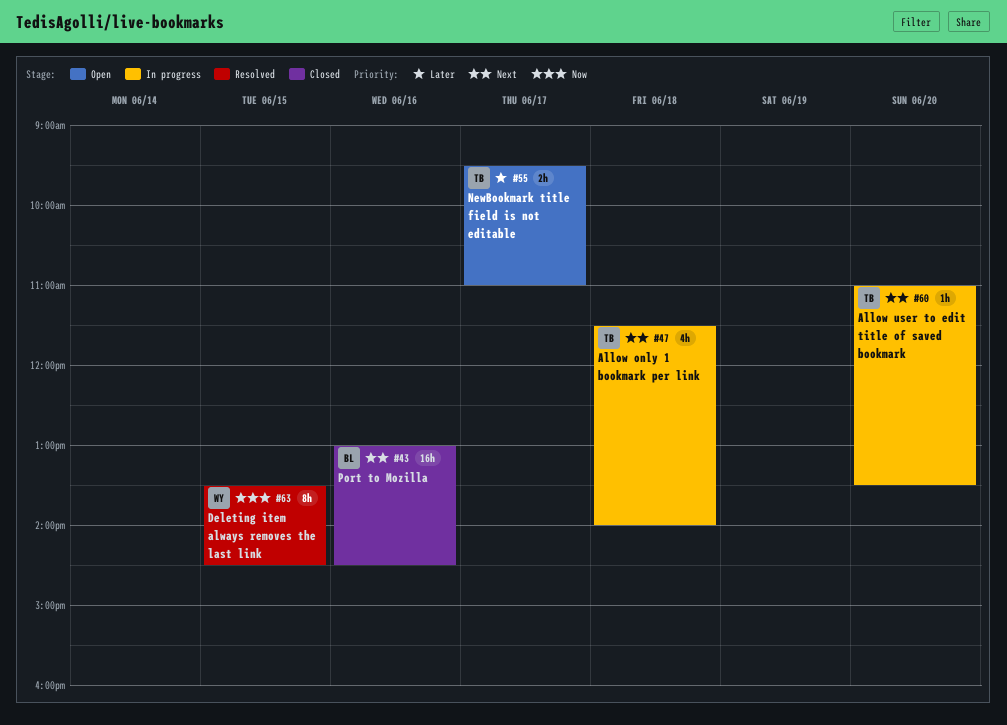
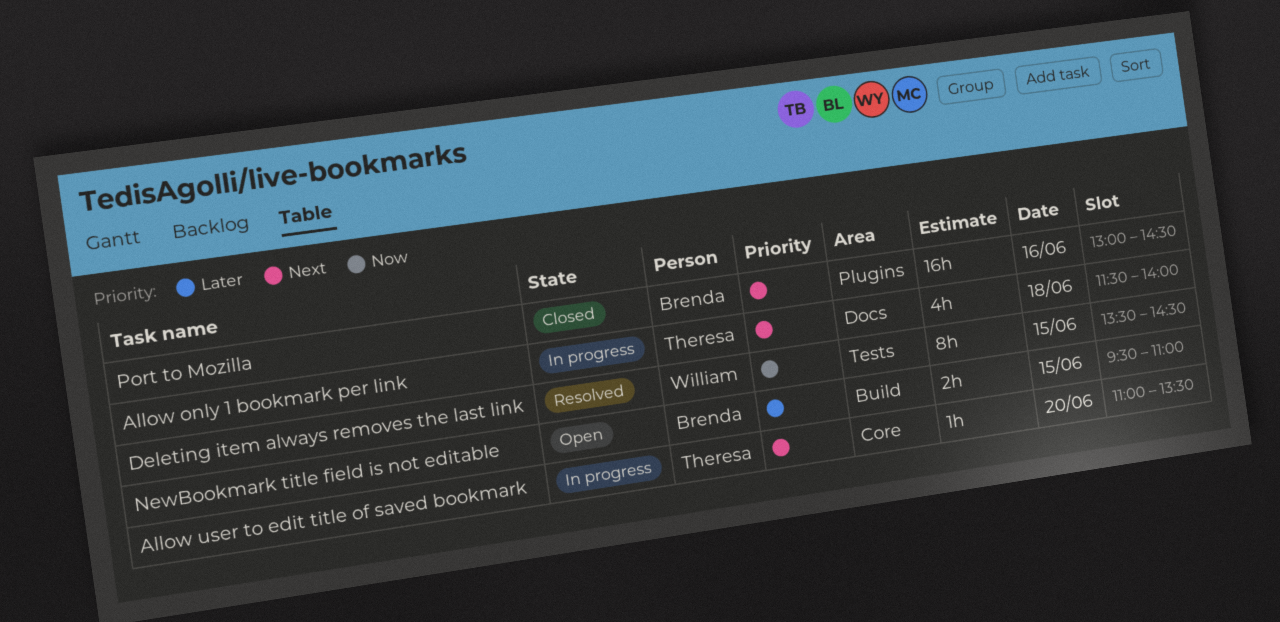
NewBookmark title field is not editable, owner: Theresa -> Brenda
NewBookmark title field is not editable, day: Jun 17 -> Jun 15

